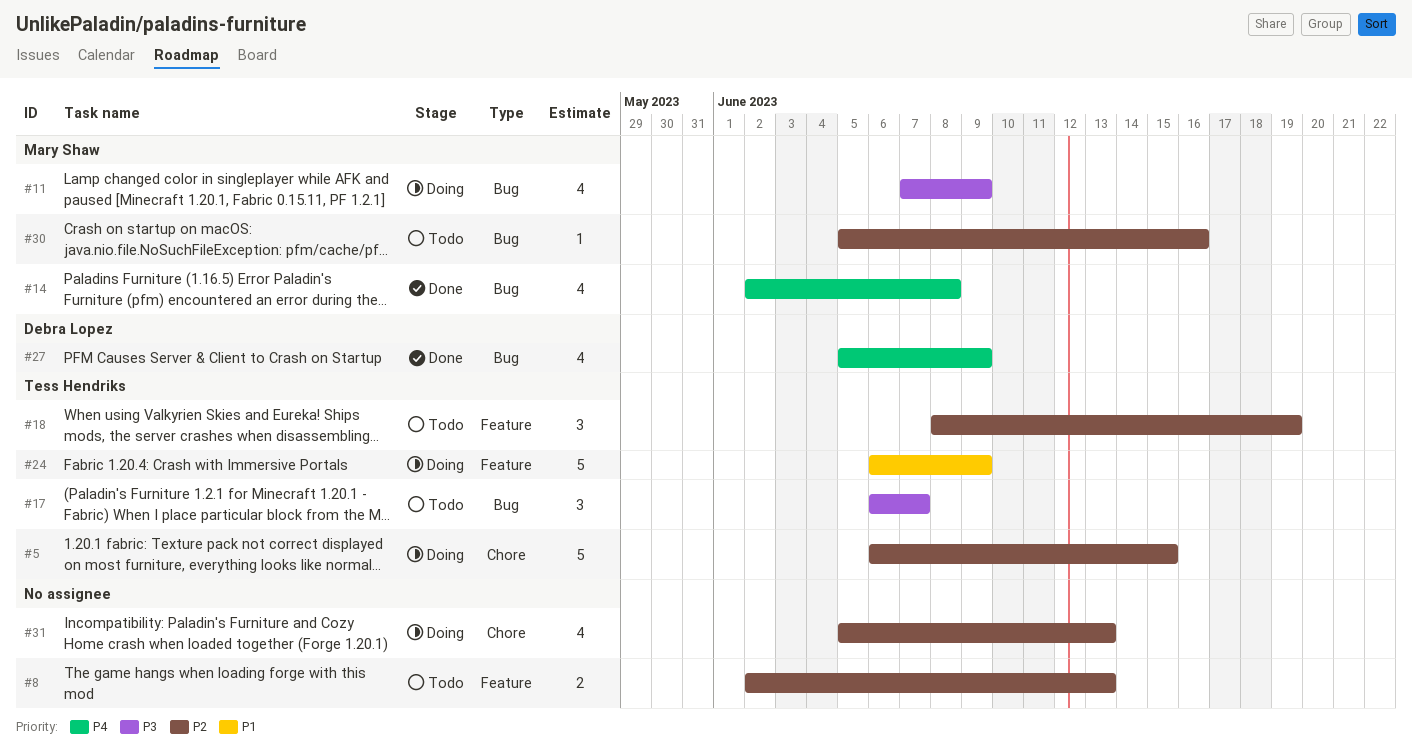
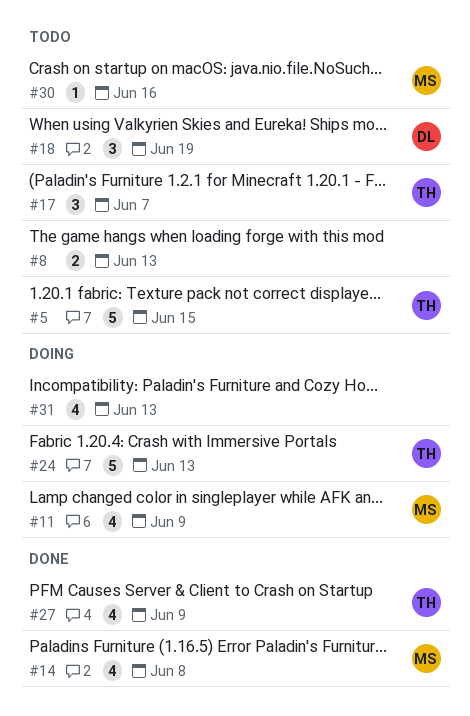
#5, status: Doing -> Todo
#18, owner: Tess Hendriks -> Debra Lopez
#24, due: Jun 9 -> Jun 13
#27, owner: Debra Lopez -> Tess Hendriks

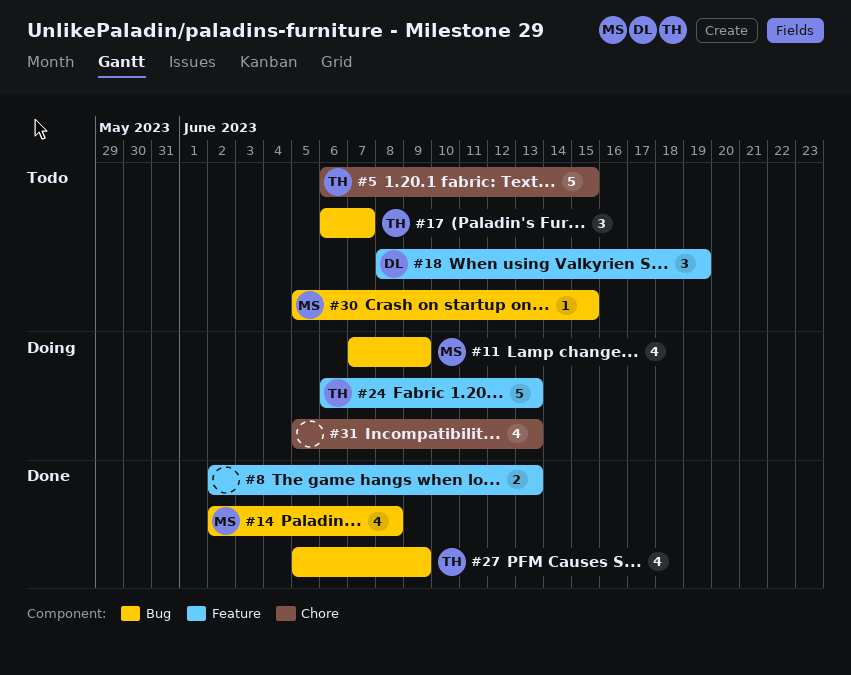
#8, status: Todo -> Done
#30, due: Jun 16 -> Jun 15

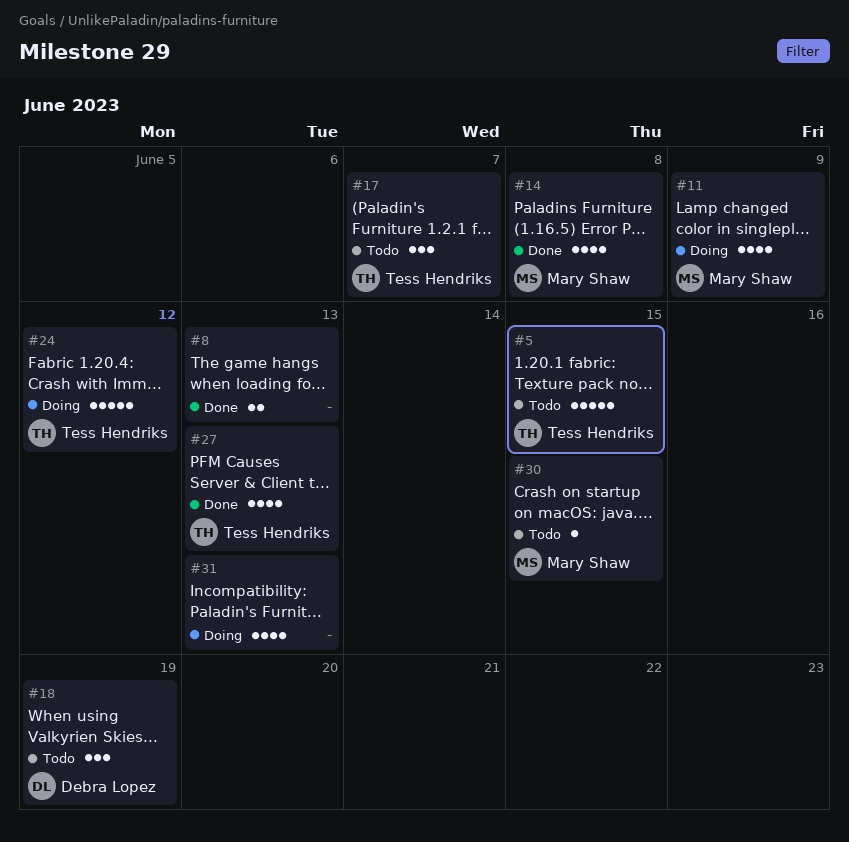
#24, due: Jun 13 -> Jun 12
#27, due: Jun 9 -> Jun 13

